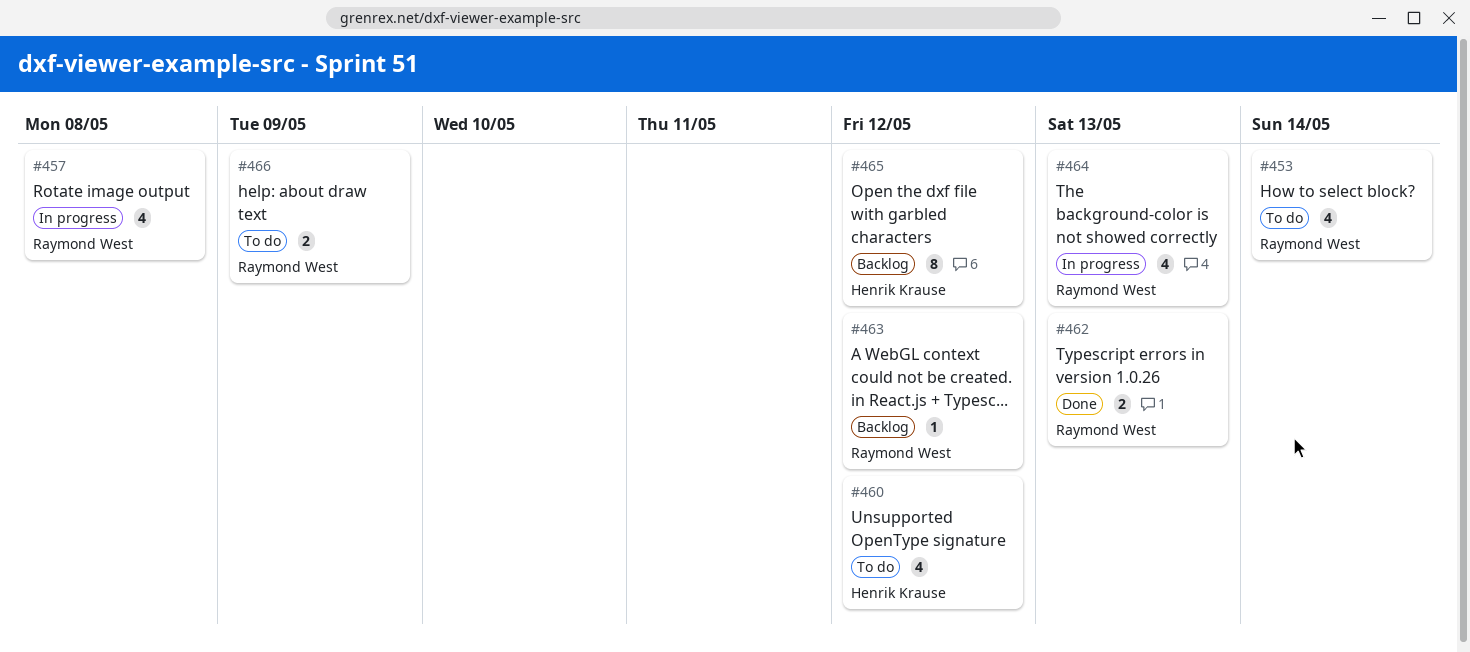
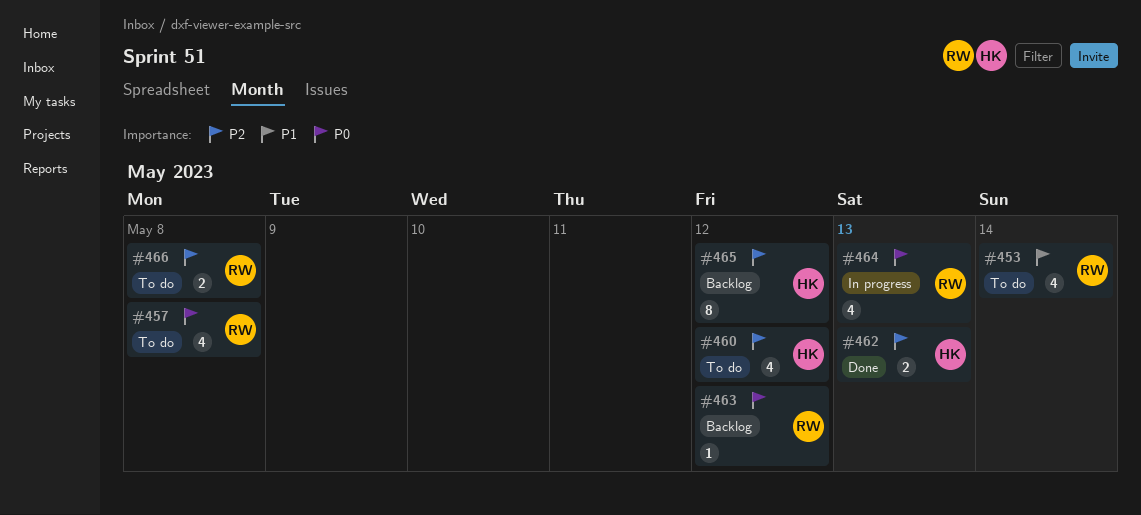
#457, status: In progress -> To do
#462, owner: Raymond West -> Henrik Krause
#466, due: May 9 -> May 8

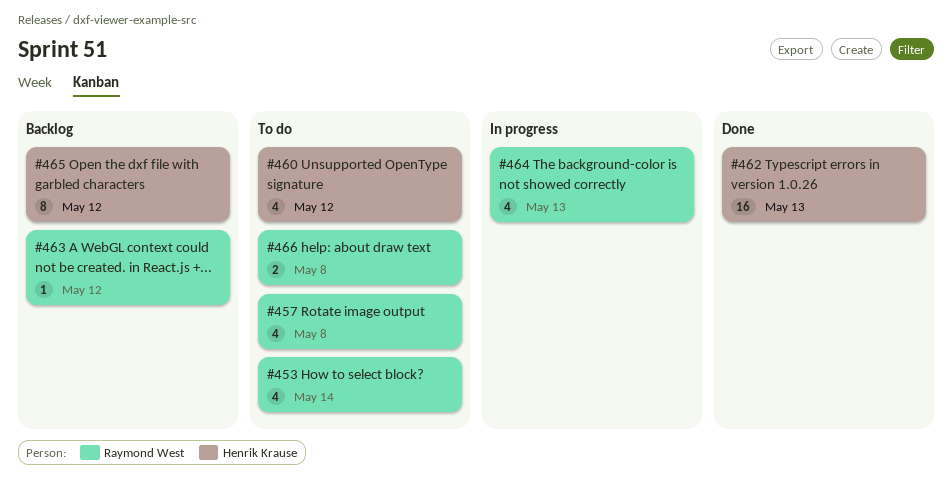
#462, estimate: 2 -> 16

